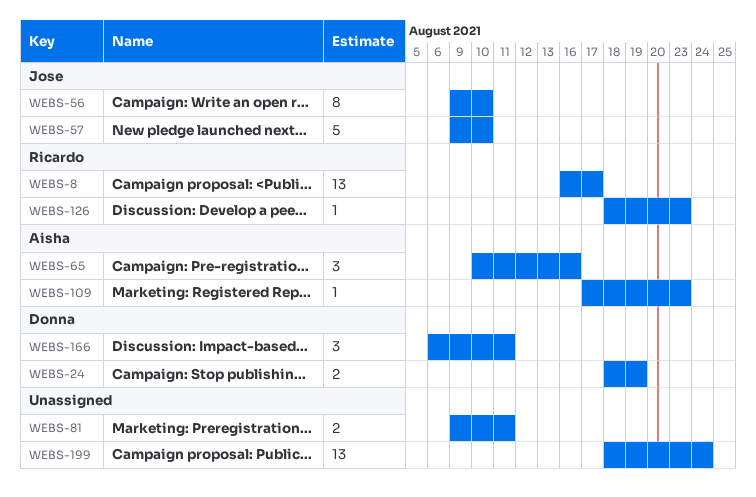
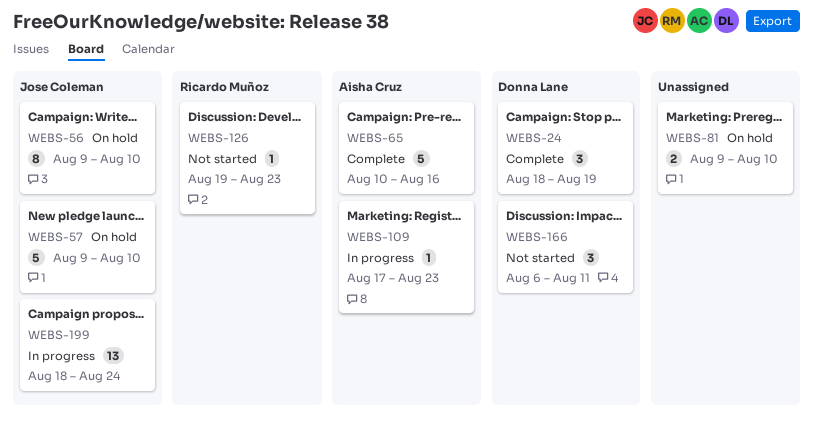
WEBS-8: present -> none
WEBS-24, estimate: 2 -> 3
WEBS-65, estimate: 3 -> 5
WEBS-81, due: Aug 11 -> Aug 10
WEBS-126, start: Aug 18 -> Aug 19
WEBS-199, owner: none -> Jose Coleman

